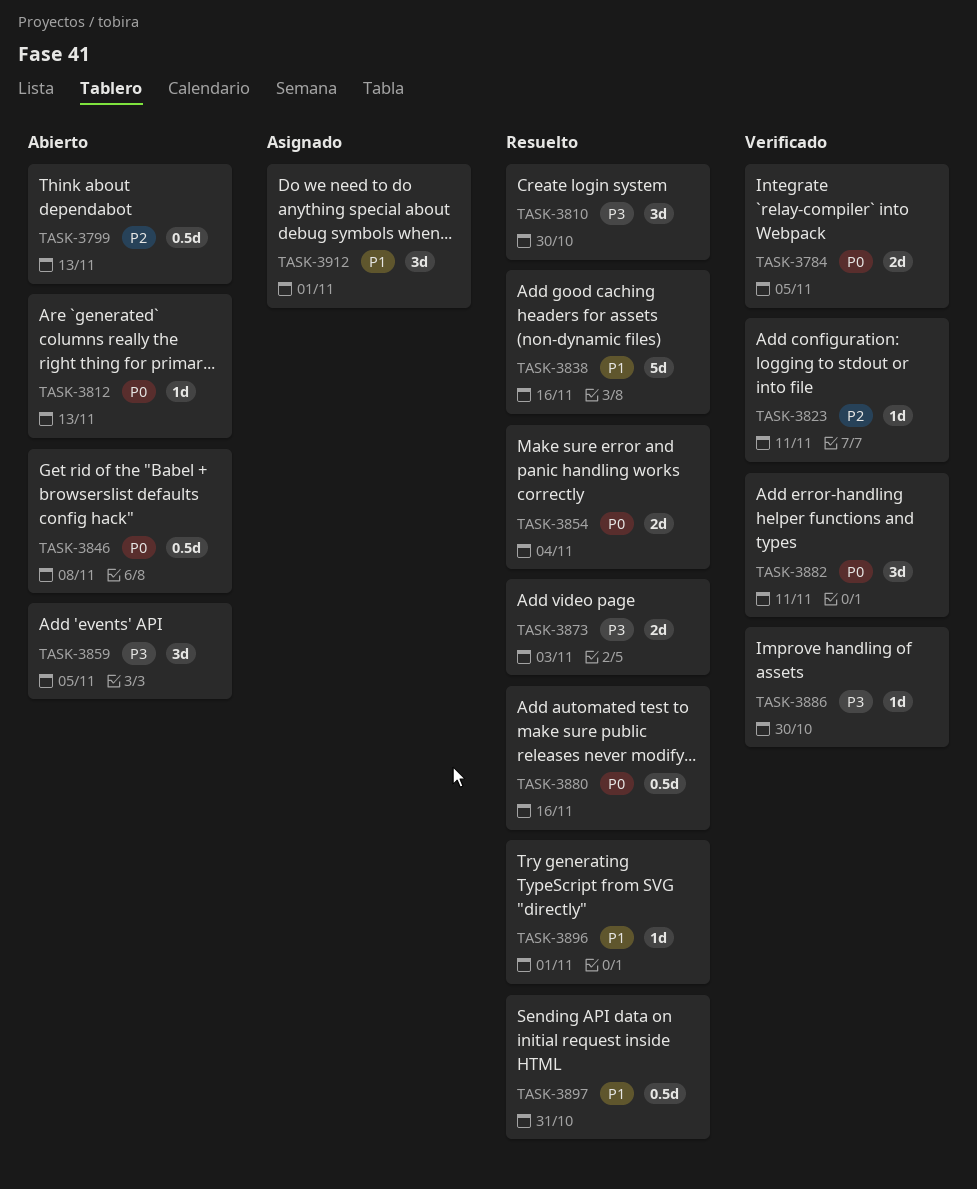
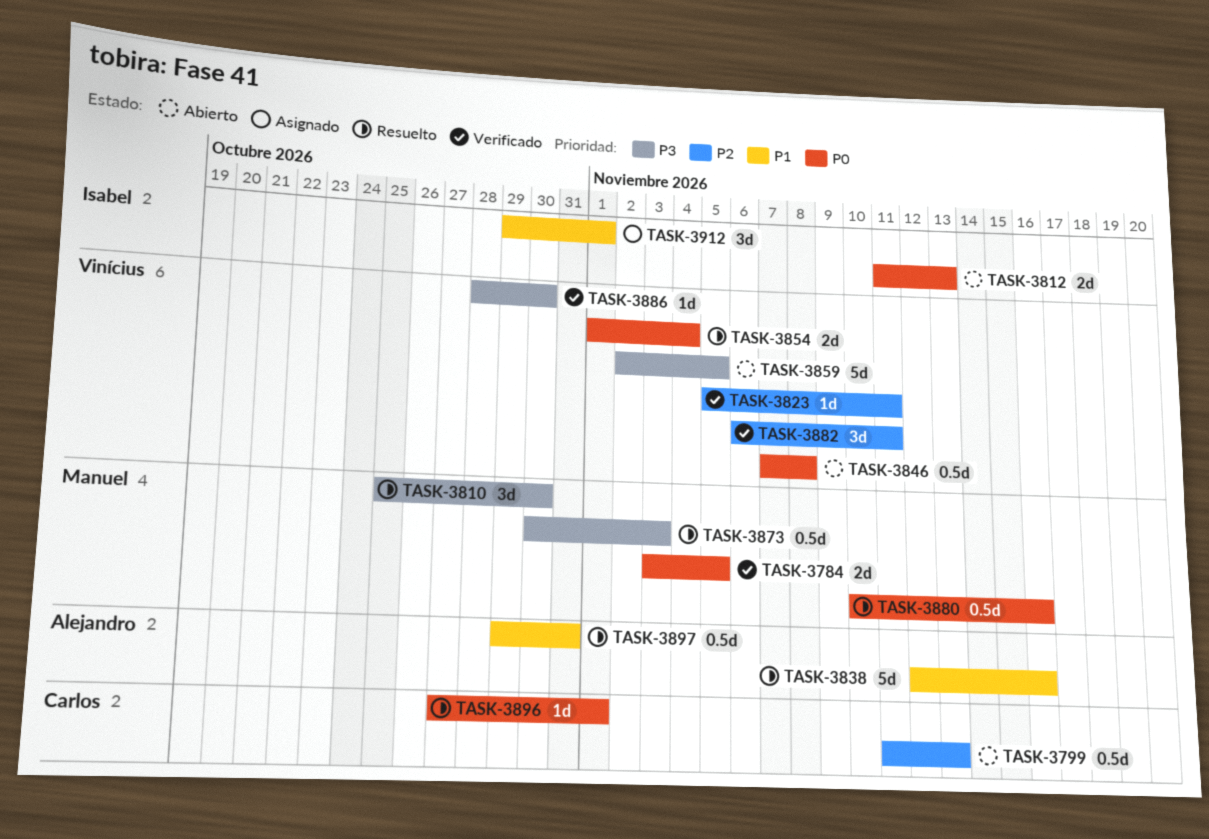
TASK-3812, estimate: 1d -> 2d
TASK-3859, estimate: 3d -> 5d
TASK-3873, estimate: 2d -> 0.5d
TASK-3882, priority: P0 -> P2
TASK-3896, priority: P1 -> P0

